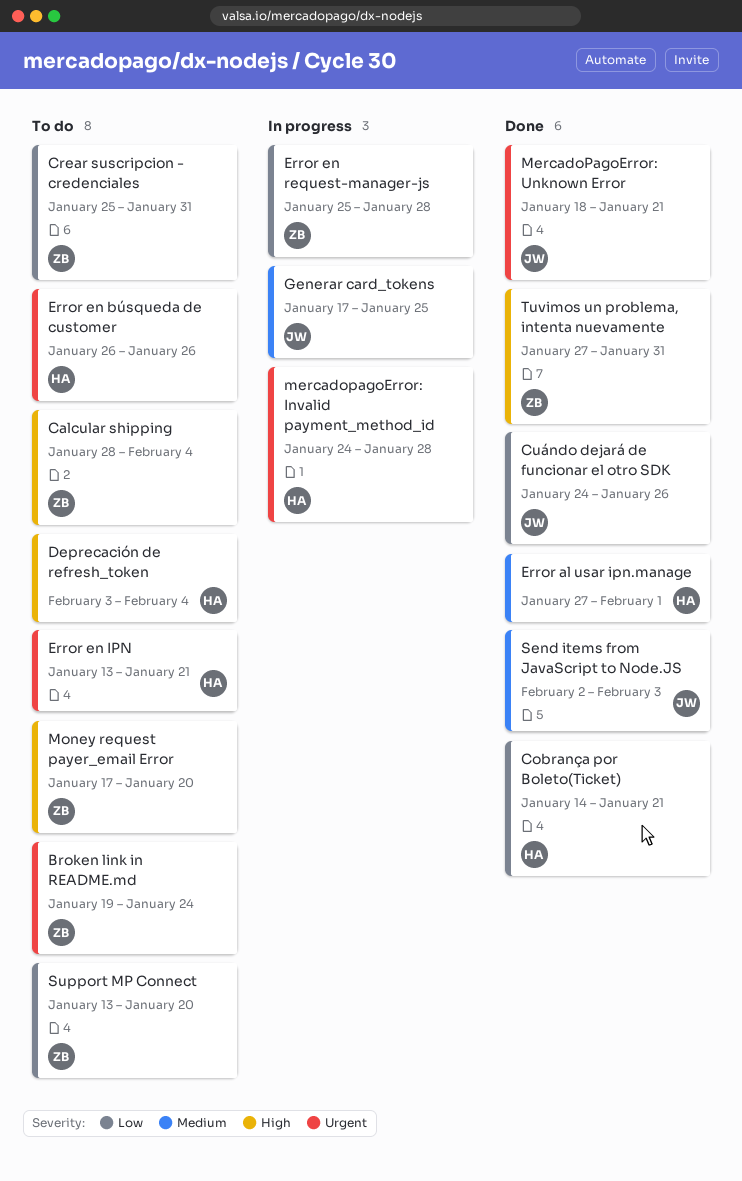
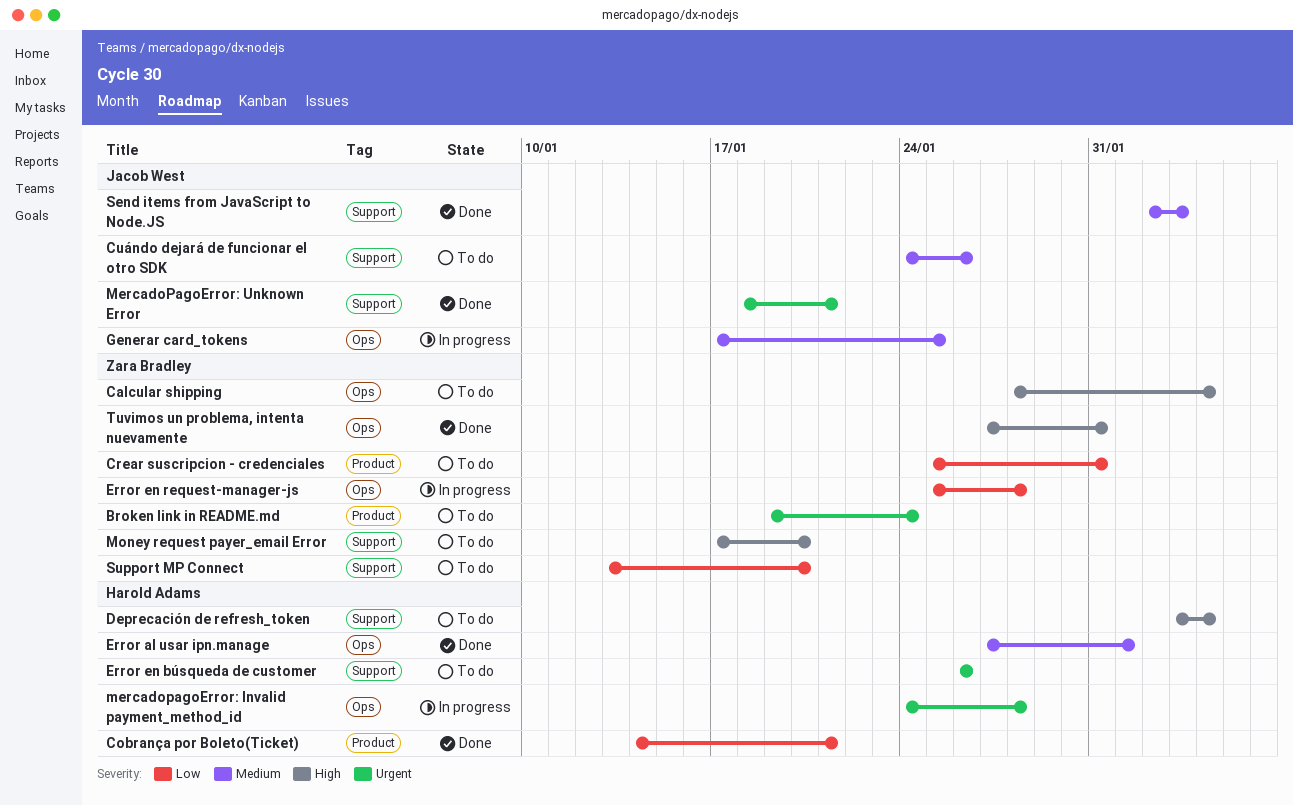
Cuándo dejará de funcionar el otro SDK, status: Done -> To do
Cuándo dejará de funcionar el otro SDK, priority: Low -> Medium
Error en IPN: present -> none

